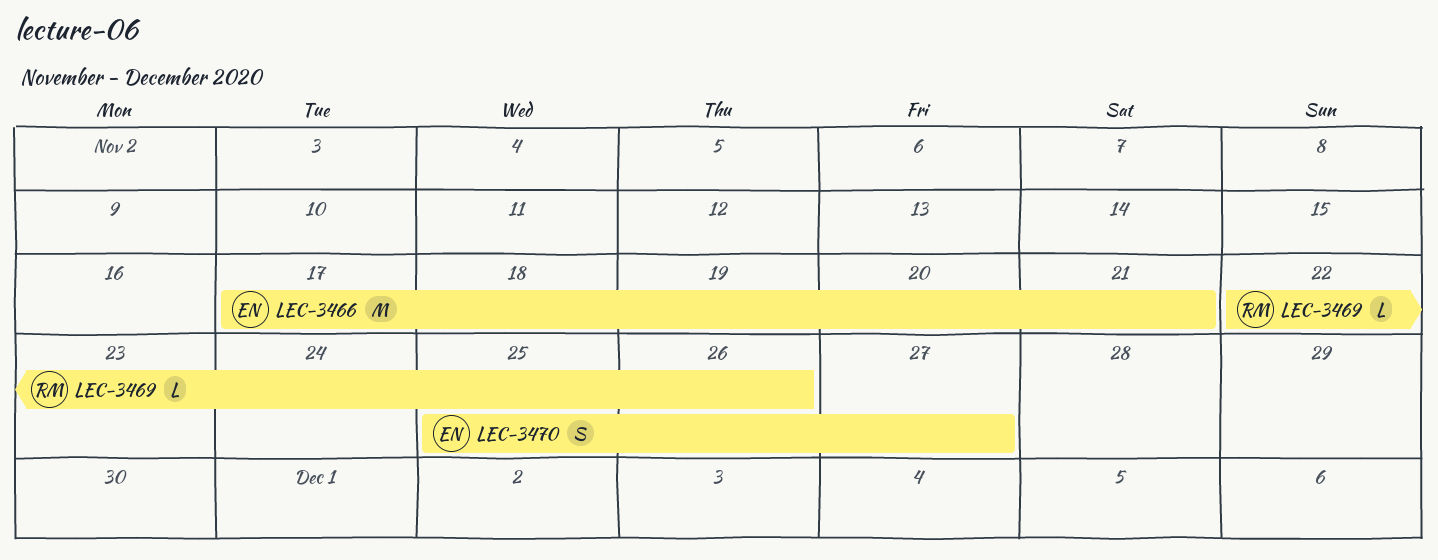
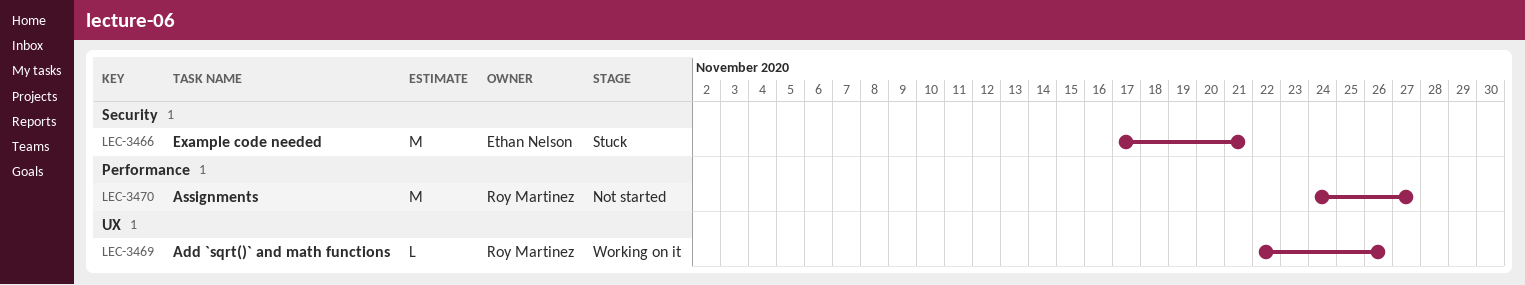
LEC-3470, owner: Ethan Nelson -> Roy Martinez
LEC-3470, estimate: S -> M
LEC-3470, start: Nov 25 -> Nov 24

